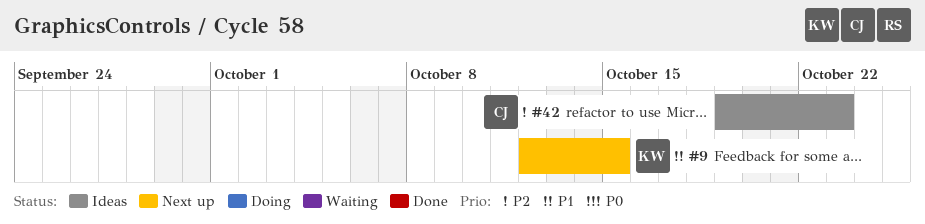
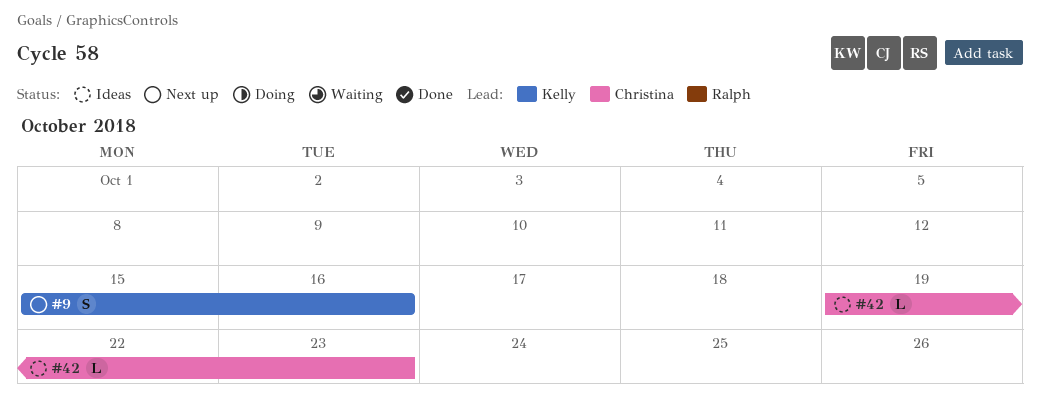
#9, start: Oct 12 -> Oct 15
#9, due: Oct 15 -> Oct 16

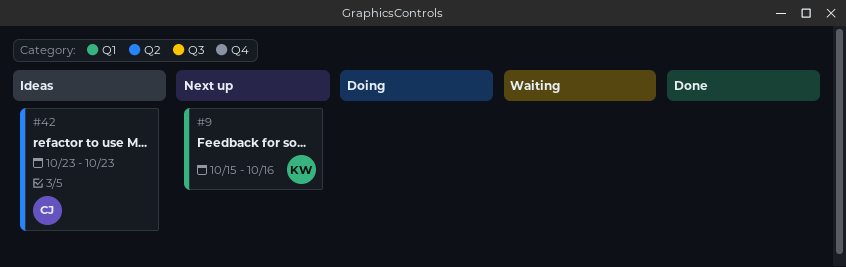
#42, start: Oct 19 -> Oct 23

